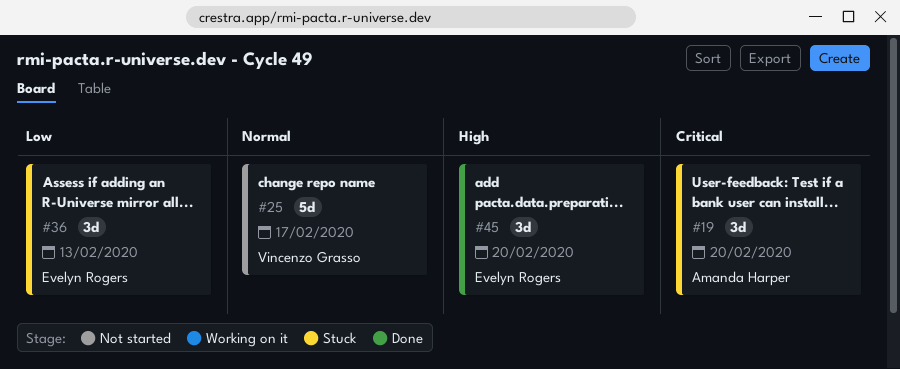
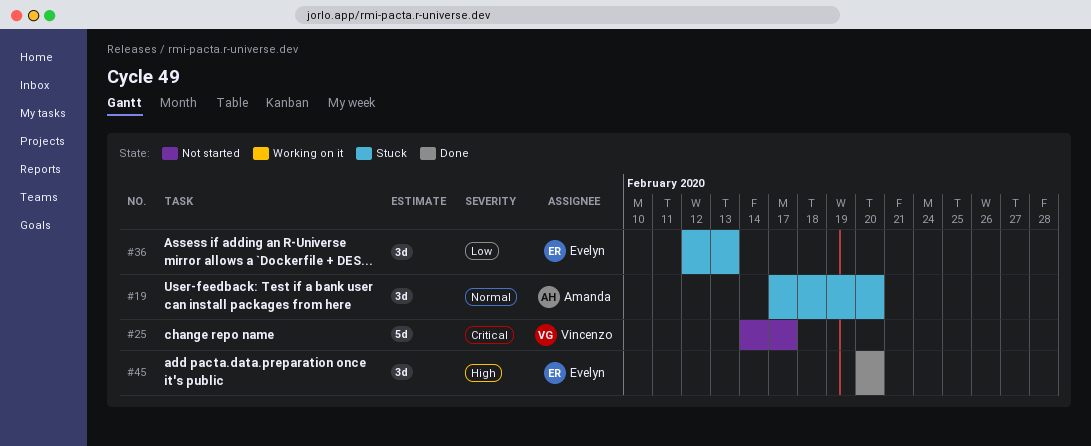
#19, priority: Critical -> Normal
#25, priority: Normal -> Critical

